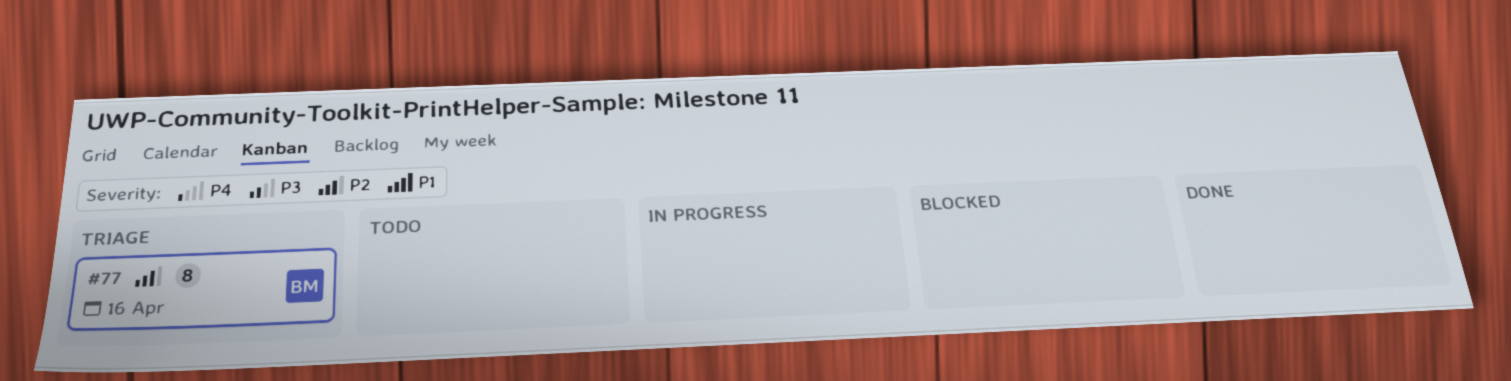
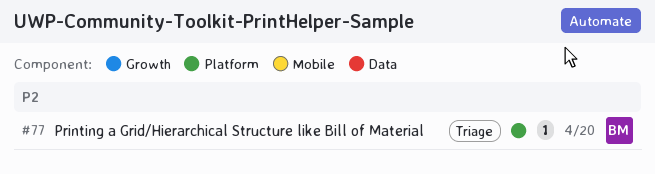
#77, estimate: 8 -> 1
#77, due: Apr 16 -> Apr 20

